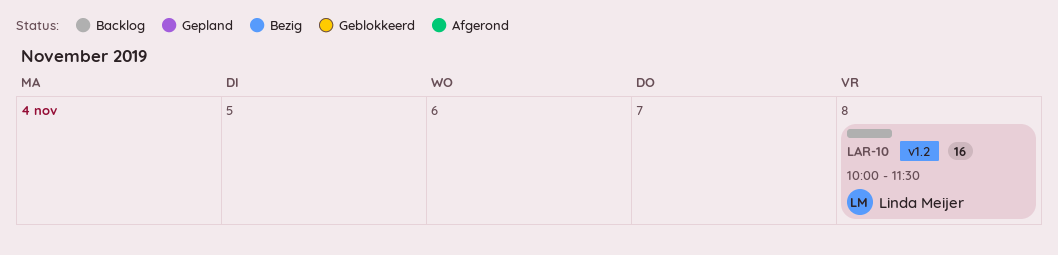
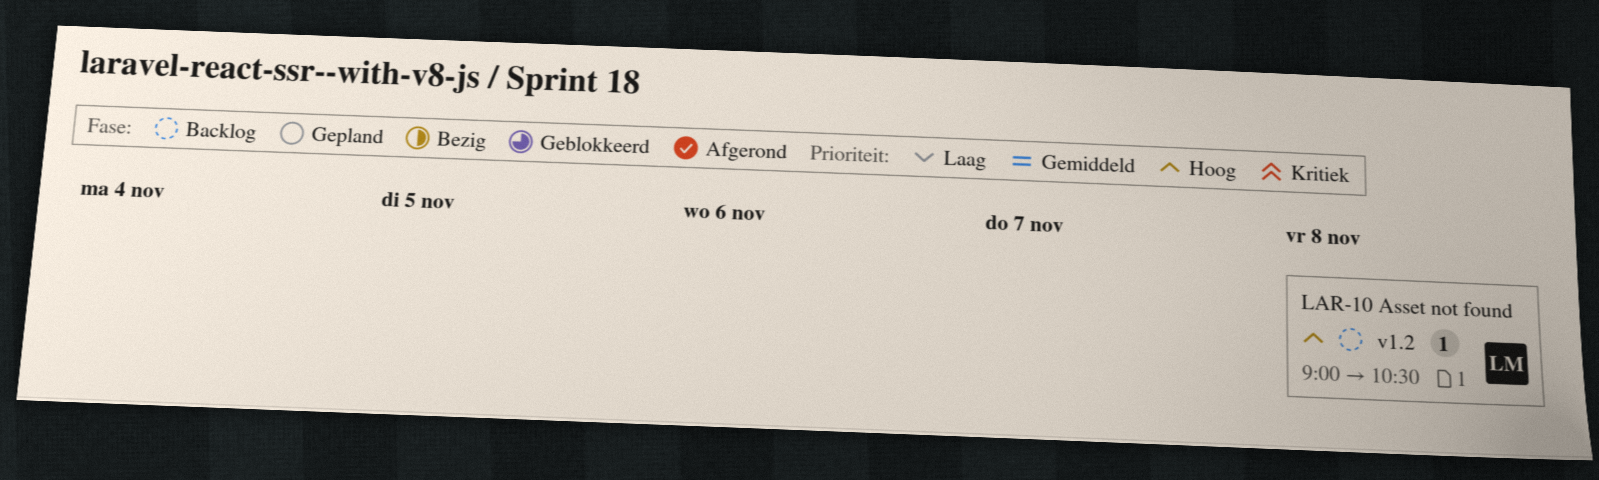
LAR-10, estimate: 16 -> 1
LAR-10, begins: 10:00 -> 09:00
LAR-10, ends: 11:30 -> 10:30

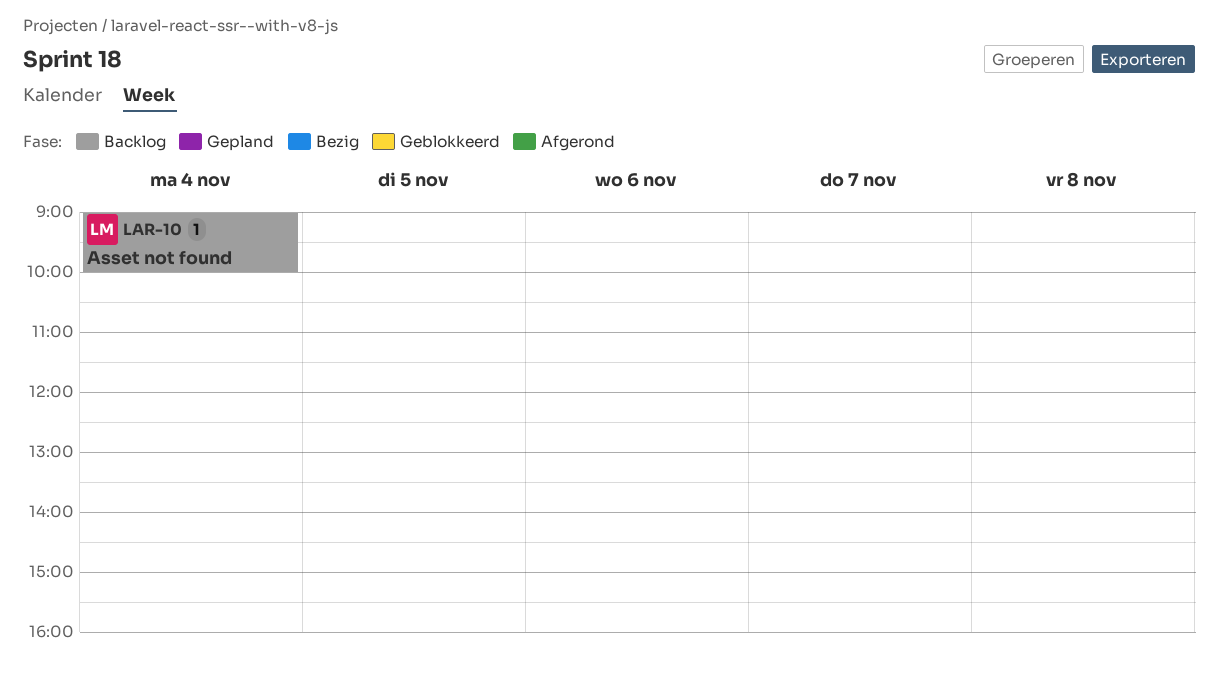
LAR-10, day: Nov 8 -> Nov 4
LAR-10, ends: 10:30 -> 10:00

